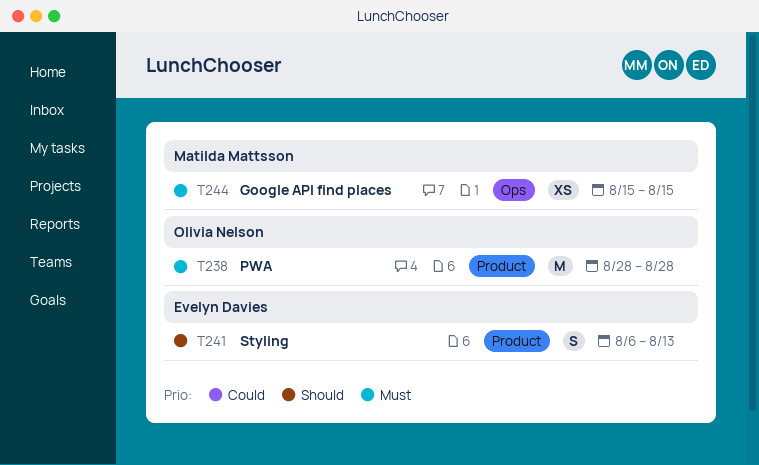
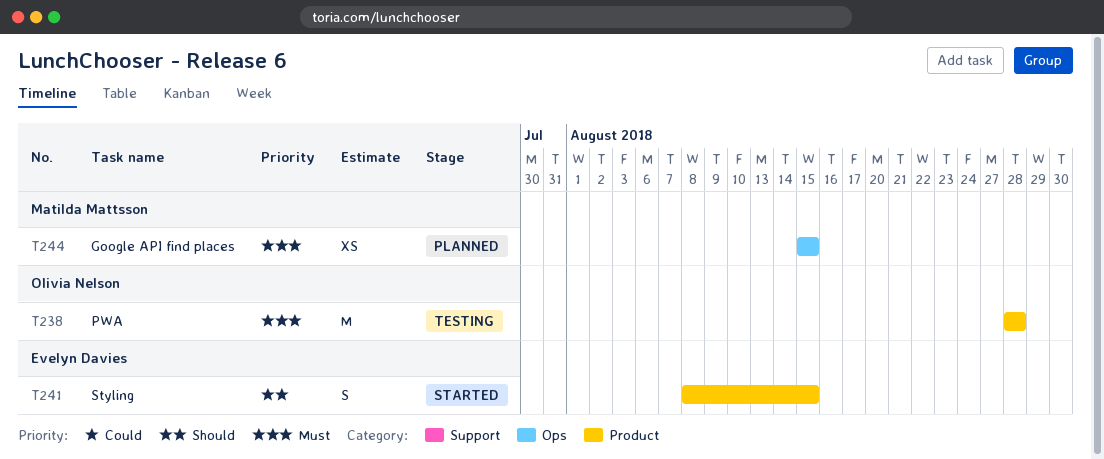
T241, start: Aug 6 -> Aug 8
T241, due: Aug 13 -> Aug 15

